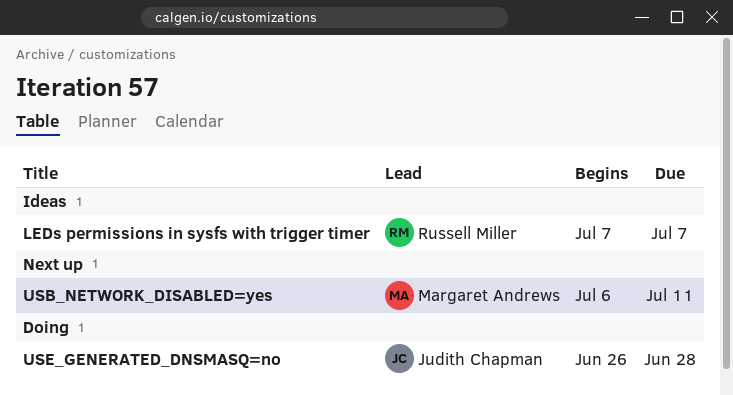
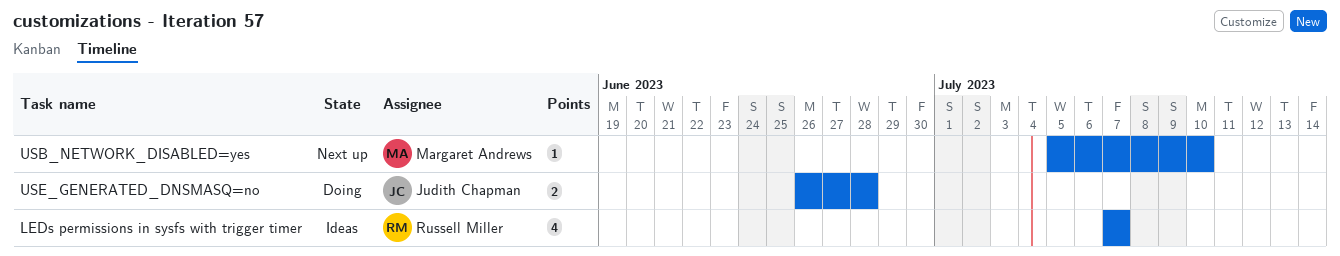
USB_NETWORK_DISABLED=yes, start: Jul 6 -> Jul 5
USB_NETWORK_DISABLED=yes, due: Jul 11 -> Jul 10

